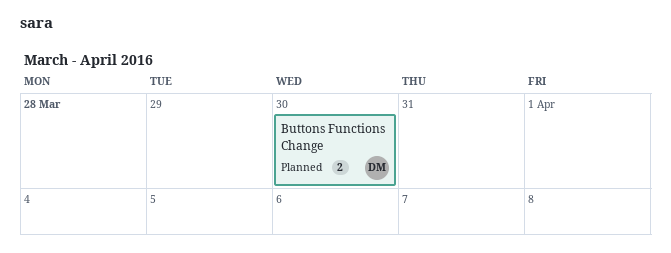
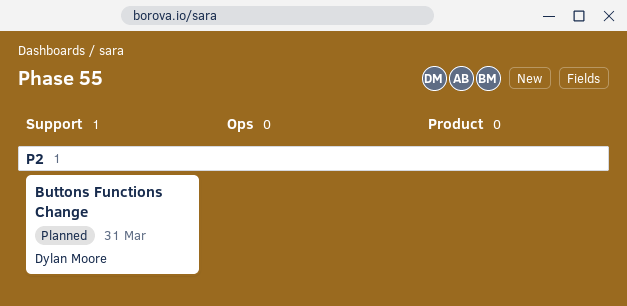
Buttons Functions Change, due: Mar 30 -> Mar 31

